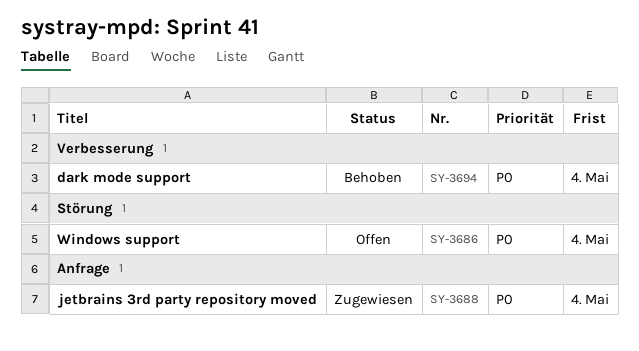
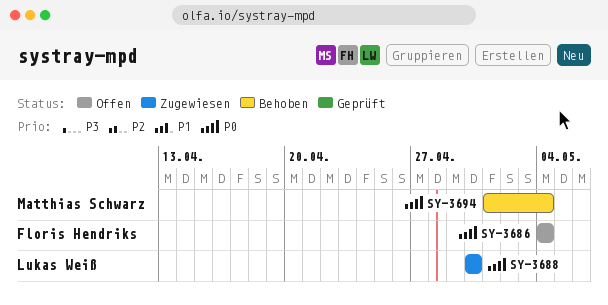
SY-3688, due: May 4 -> Apr 30

